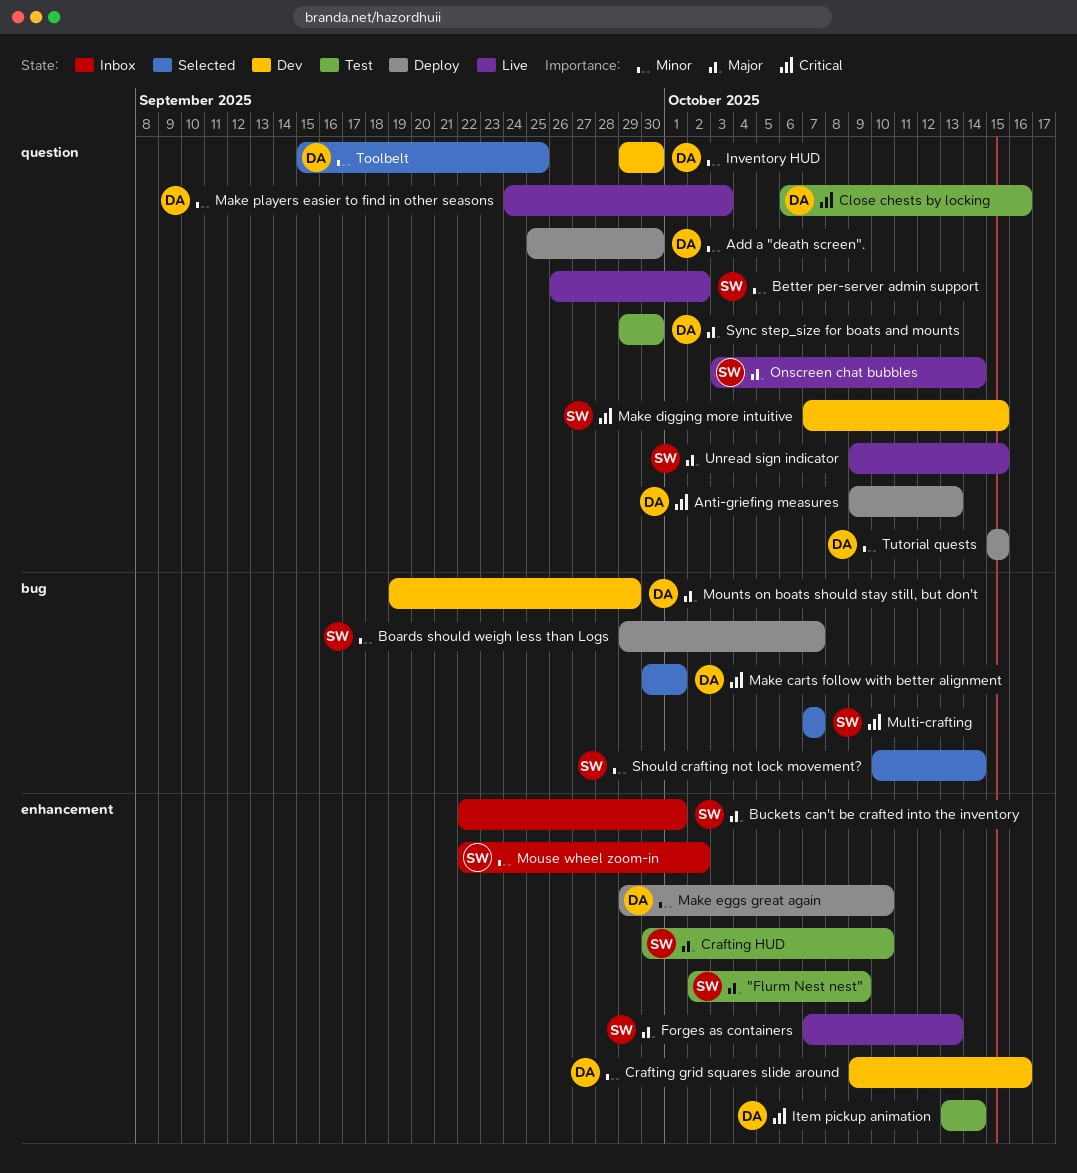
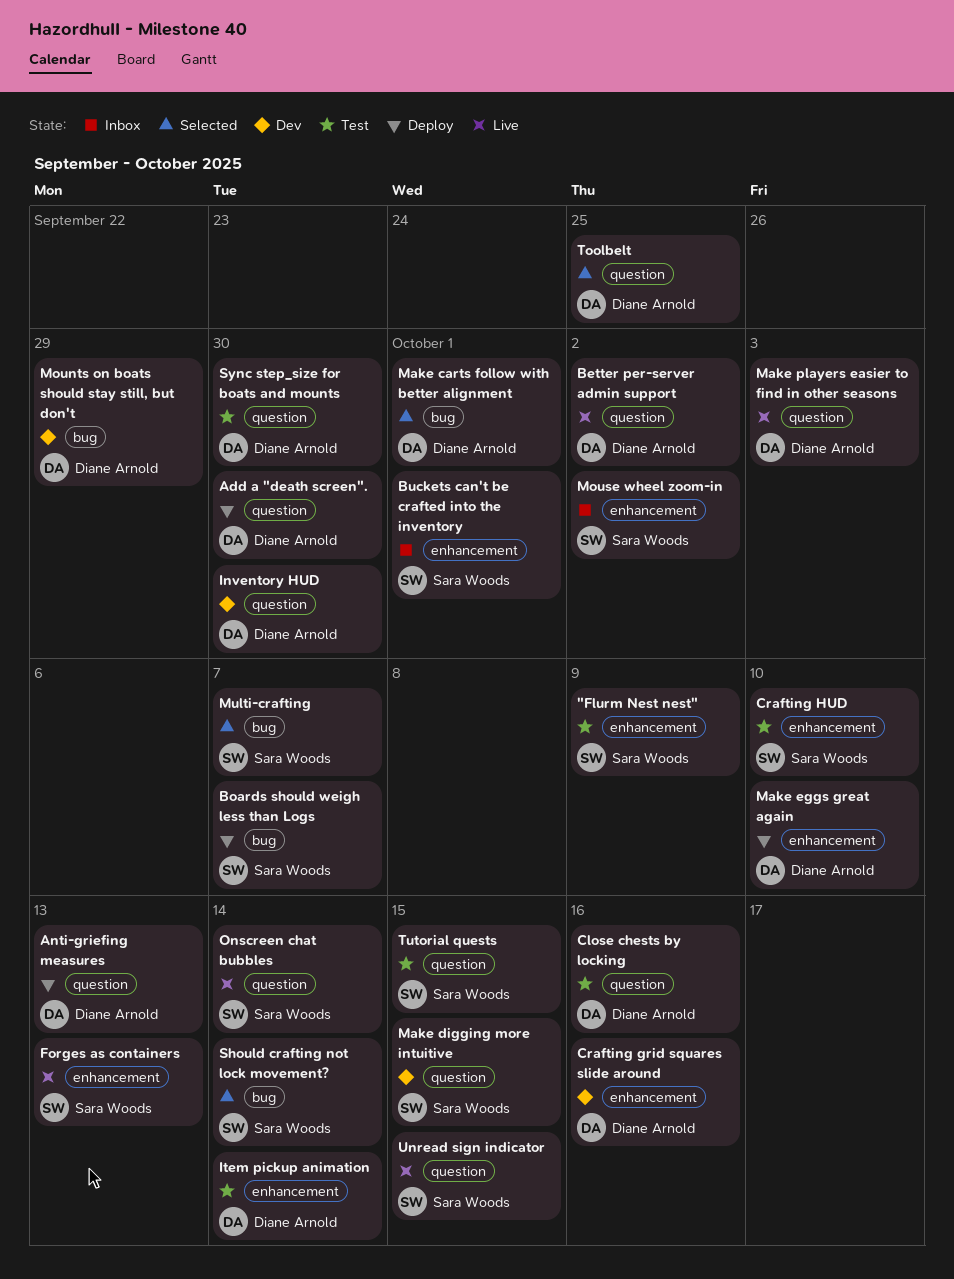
Better per-server admin support, owner: Sara Woods -> Diane Arnold
Tutorial quests, status: Deploy -> Test
Tutorial quests, owner: Diane Arnold -> Sara Woods

